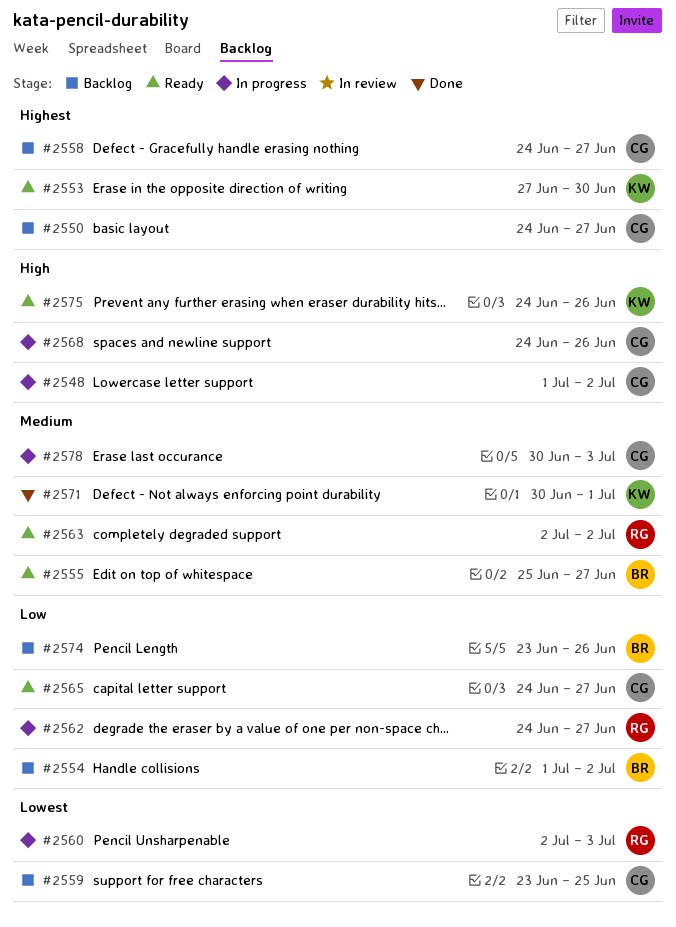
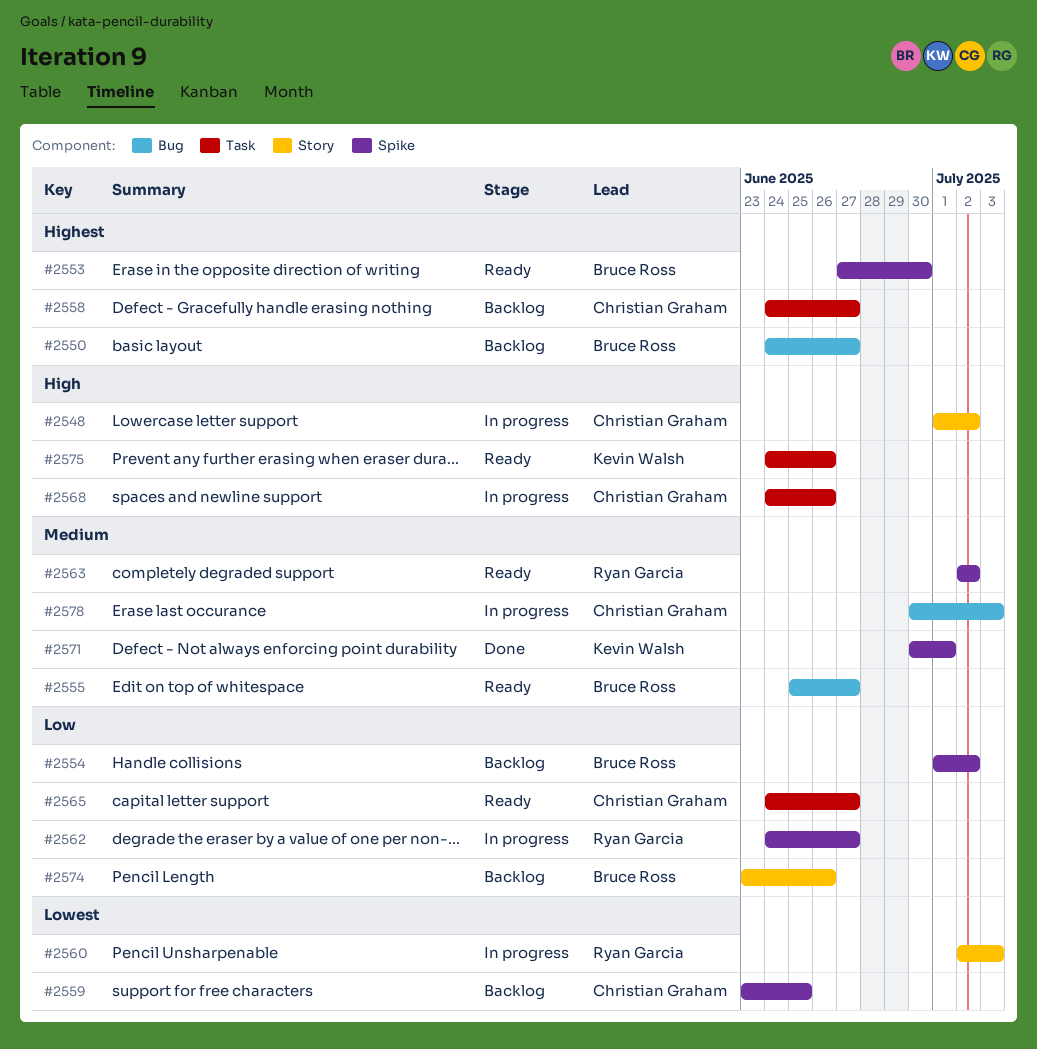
#2550, owner: Christian Graham -> Bruce Ross
#2553, owner: Kevin Walsh -> Bruce Ross

